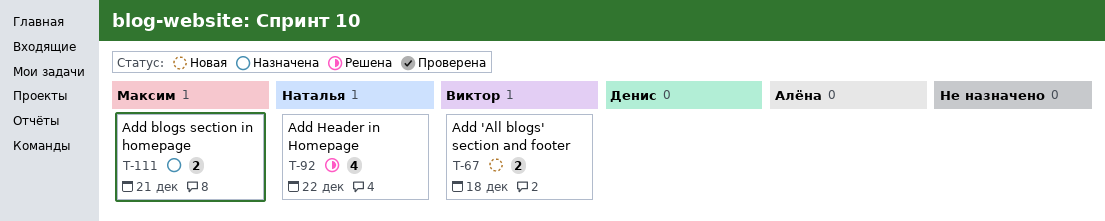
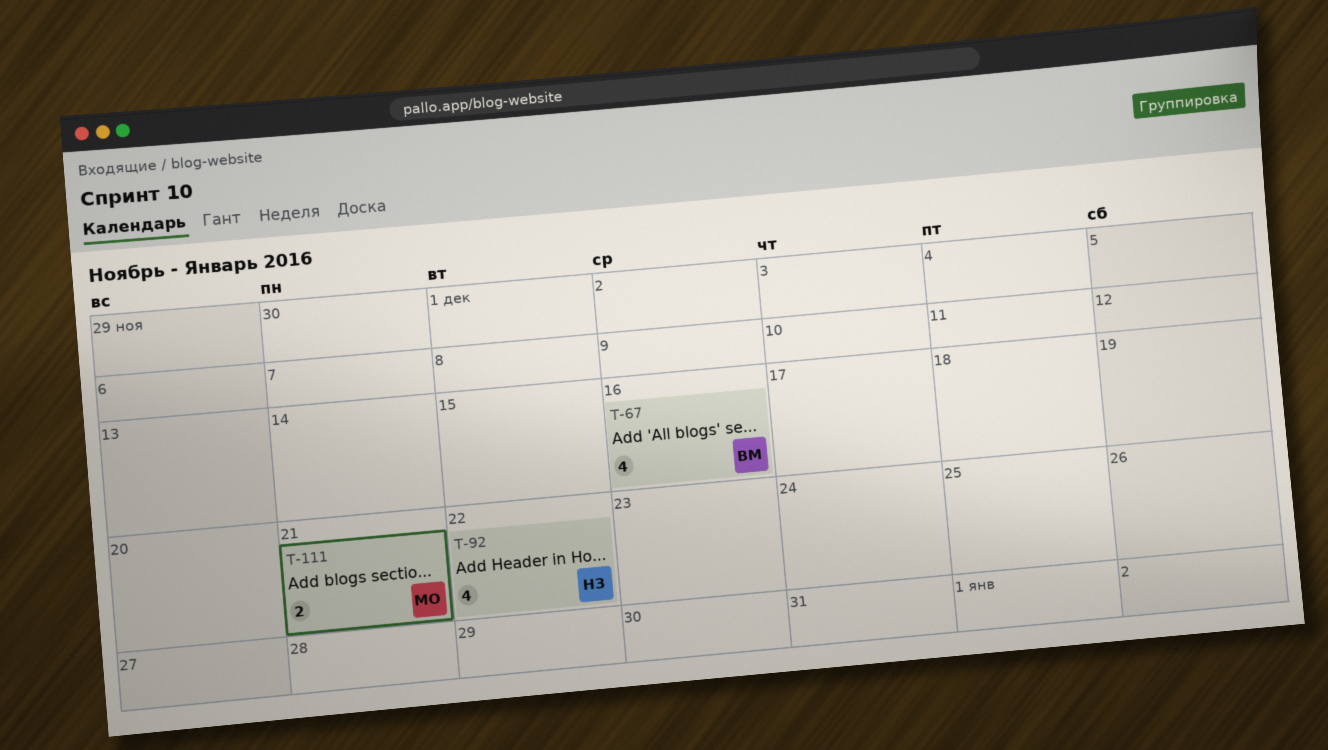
T-67, estimate: 2 -> 4
T-67, due: Dec 18 -> Dec 16

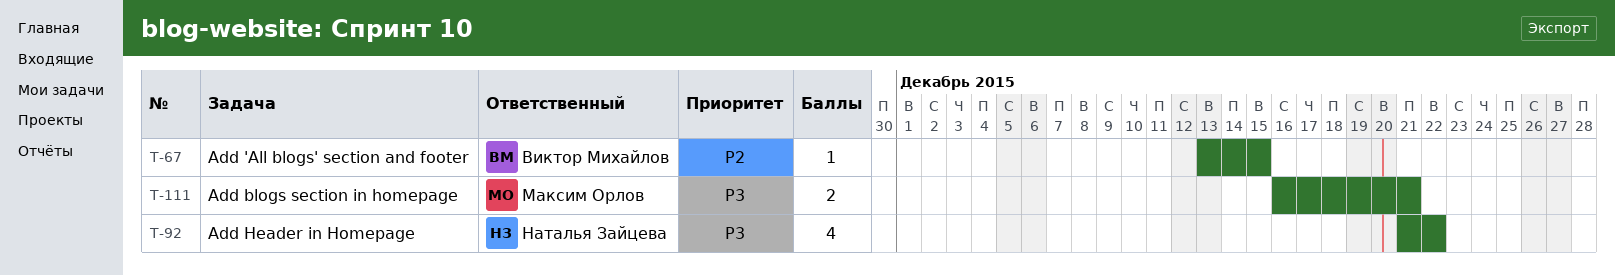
T-67, estimate: 4 -> 1
T-67, due: Dec 16 -> Dec 15

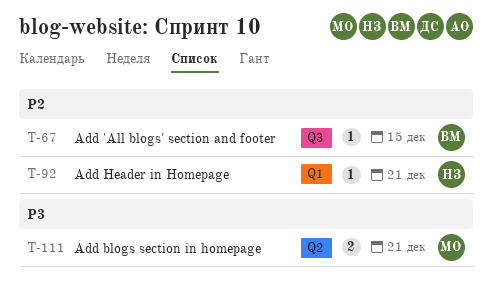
T-92, priority: P3 -> P2
T-92, estimate: 4 -> 1
T-92, due: Dec 22 -> Dec 21

